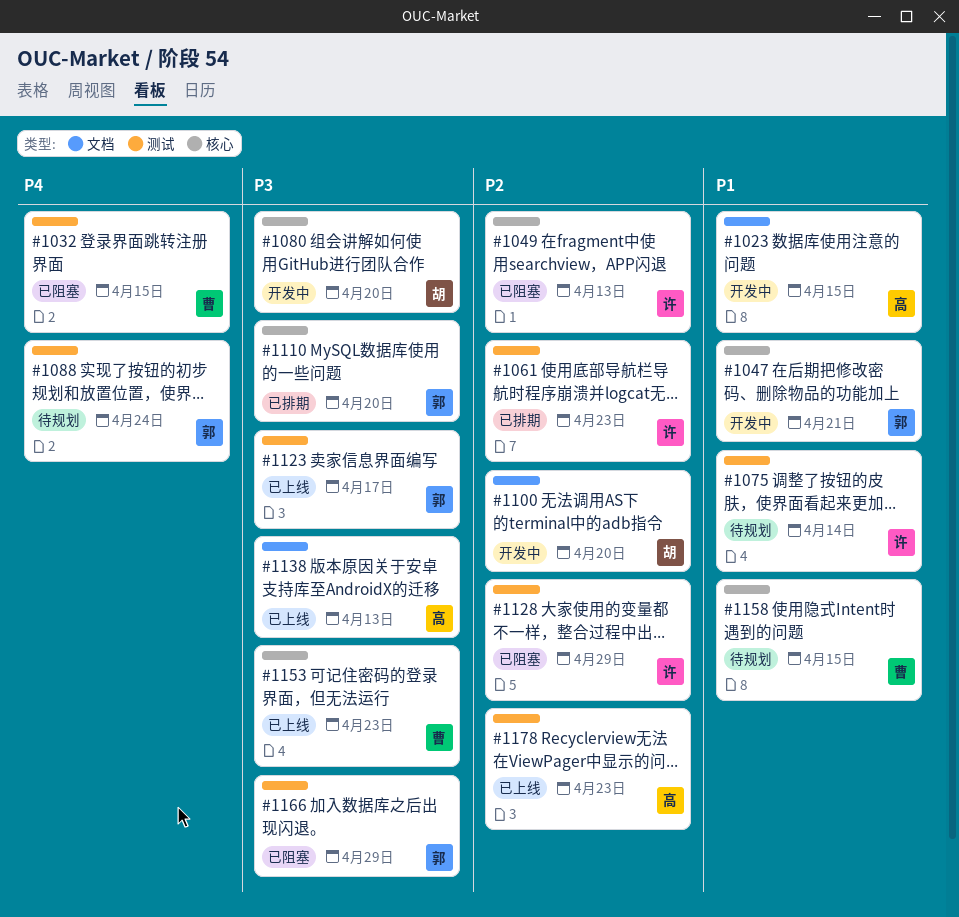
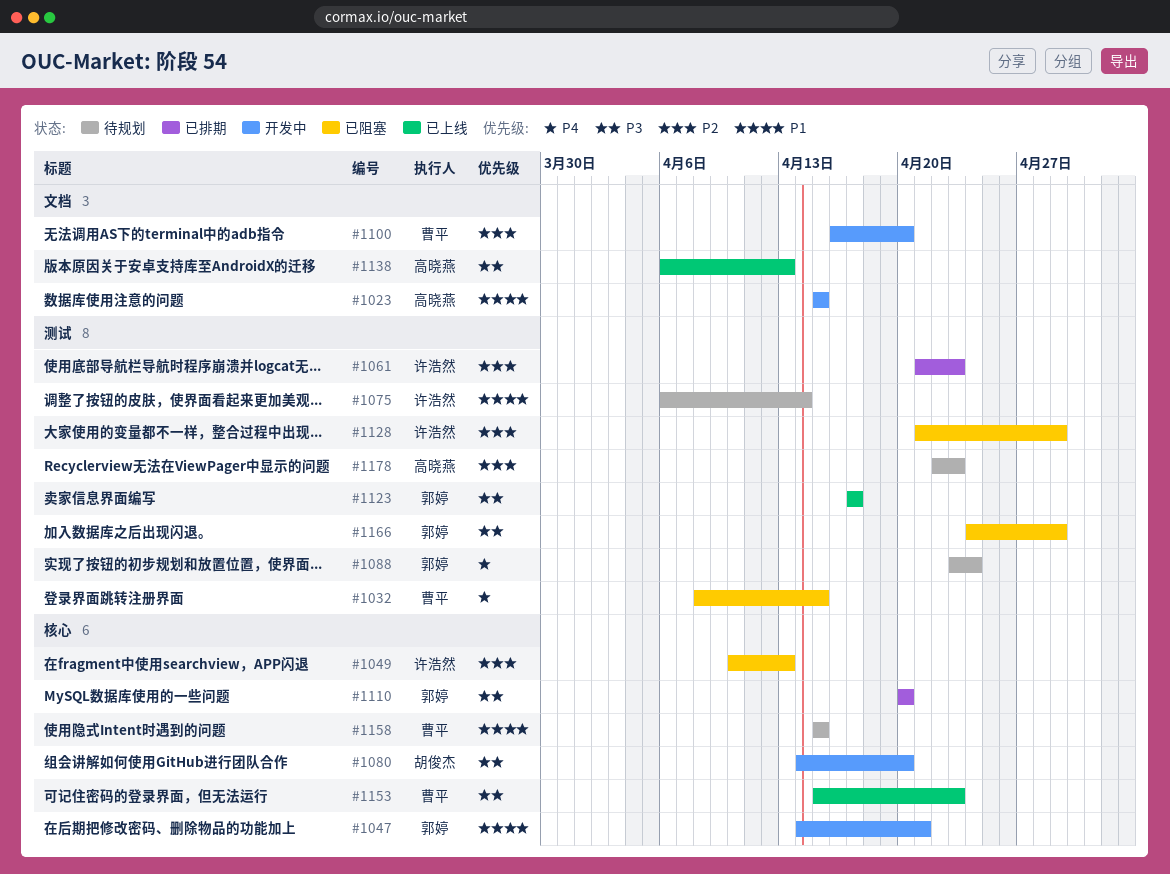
#1100, owner: 胡俊杰 -> 曹平
#1178, status: 已上线 -> 待规划

